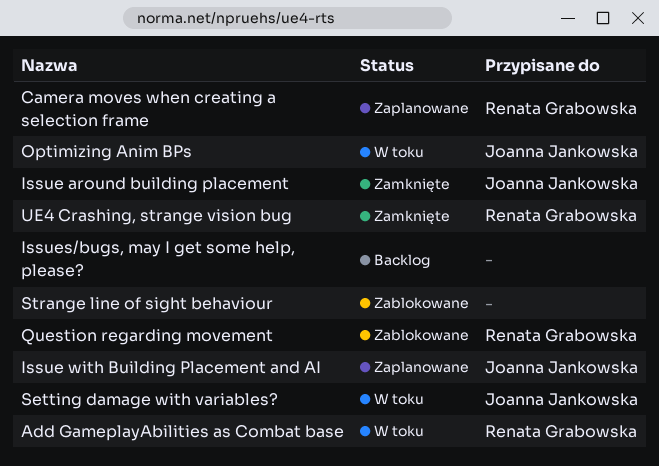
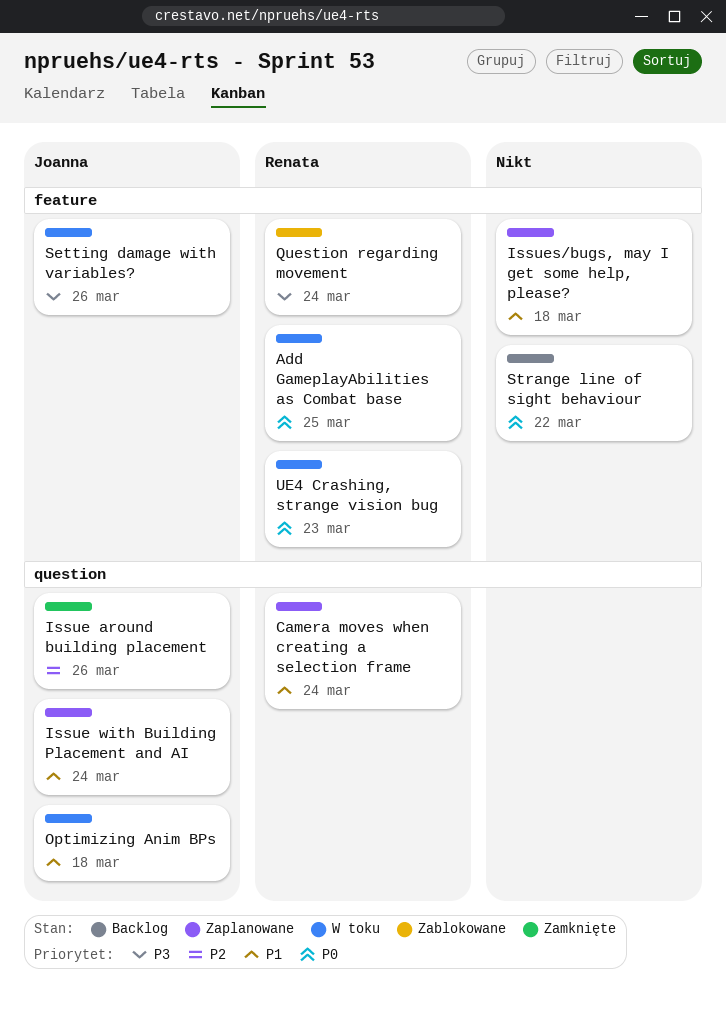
Issues/bugs, may I get some help, please?, status: Backlog -> Zaplanowane
Strange line of sight behaviour, status: Zablokowane -> Backlog
UE4 Crashing, strange vision bug, status: Zamknięte -> W toku

